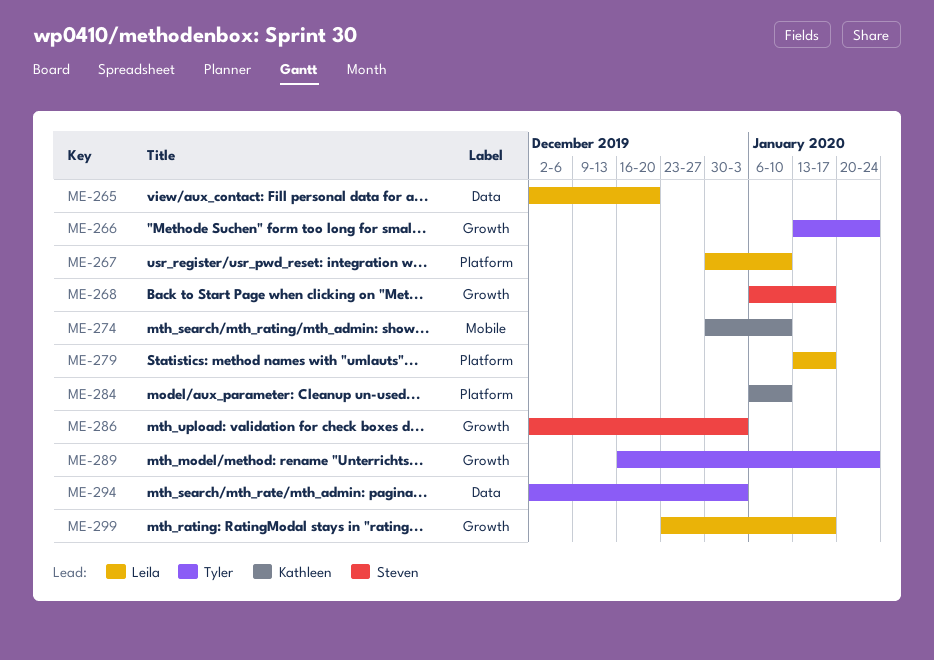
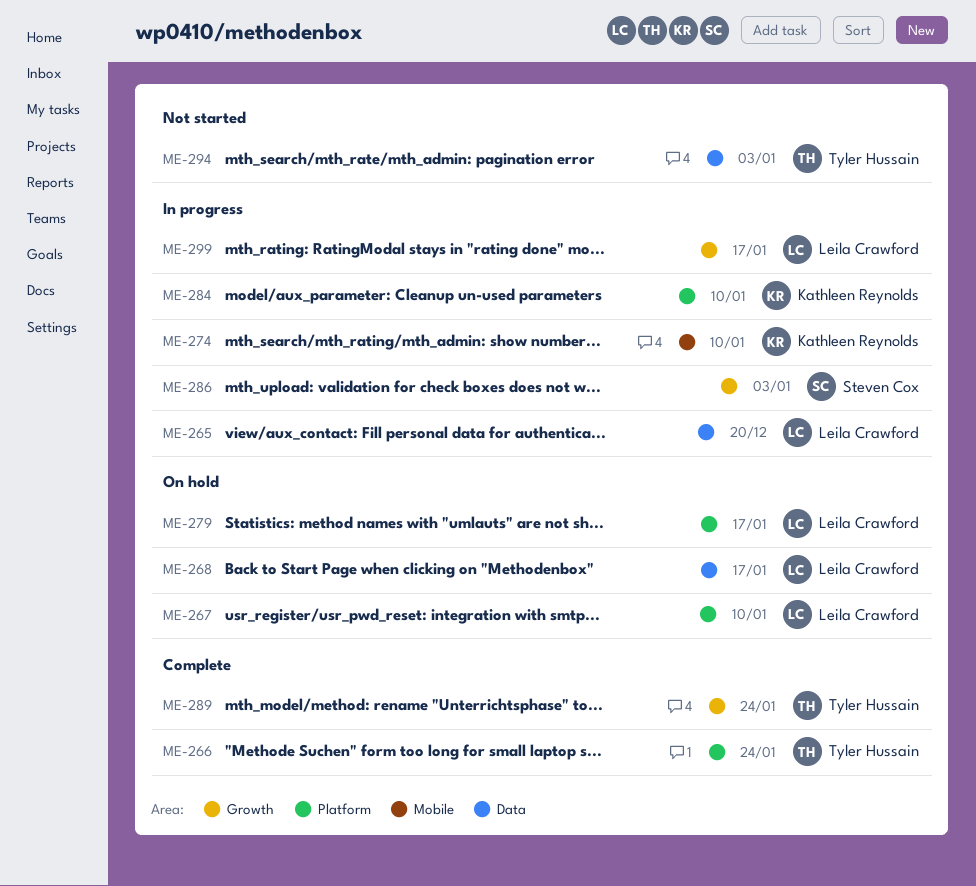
ME-266, label: Growth -> Platform
ME-268, owner: Steven Cox -> Leila Crawford
ME-268, label: Growth -> Data

